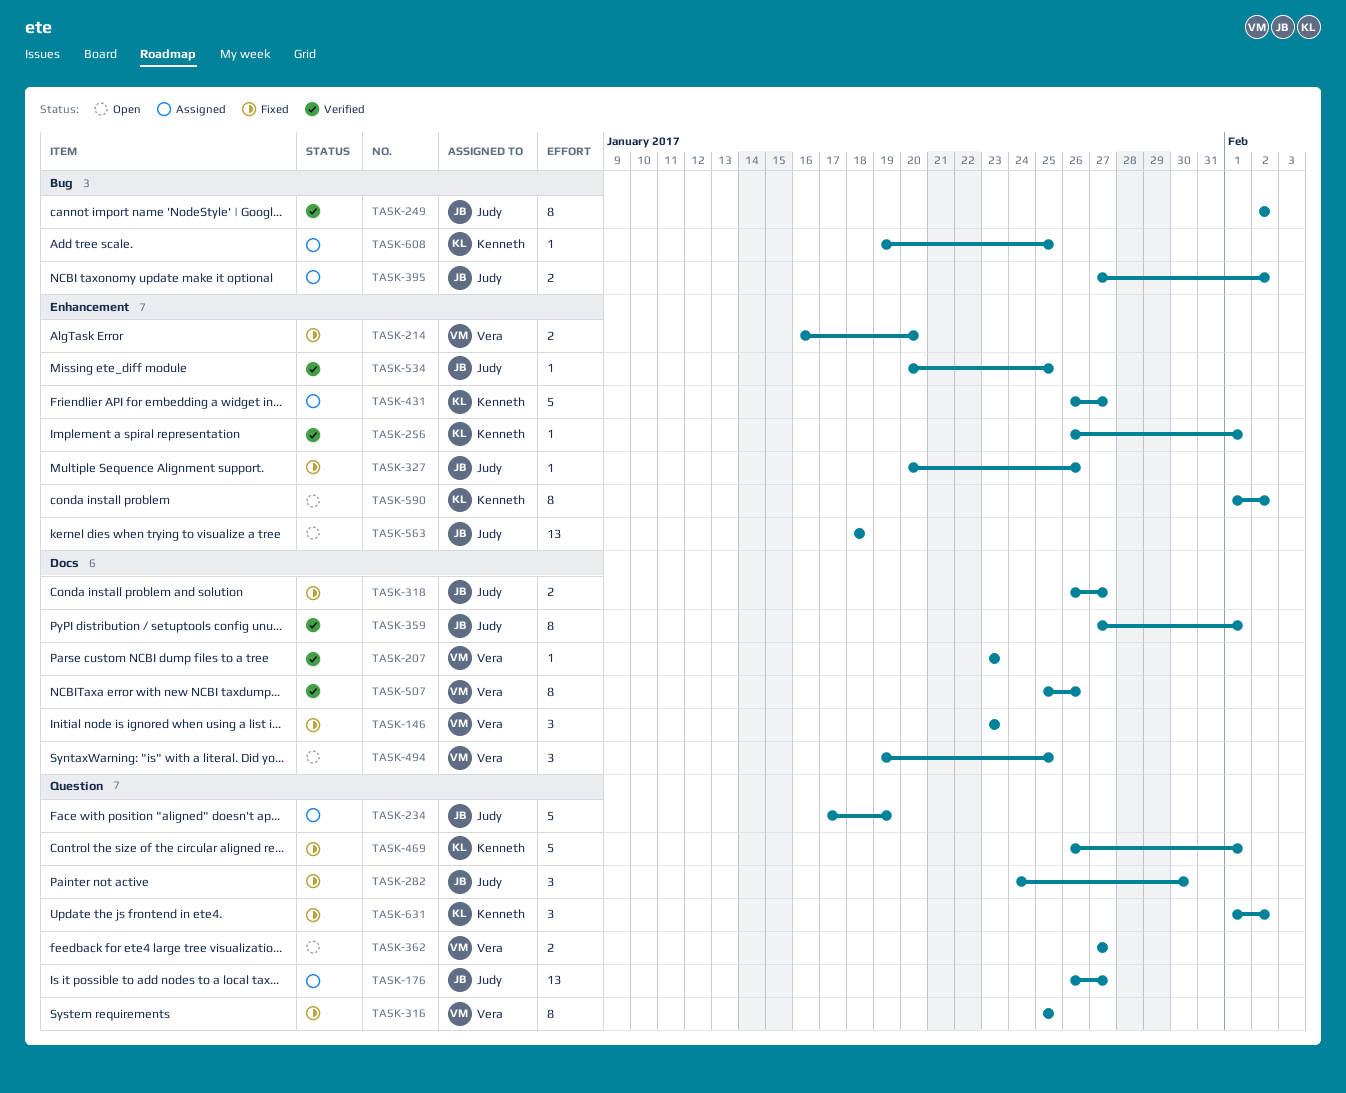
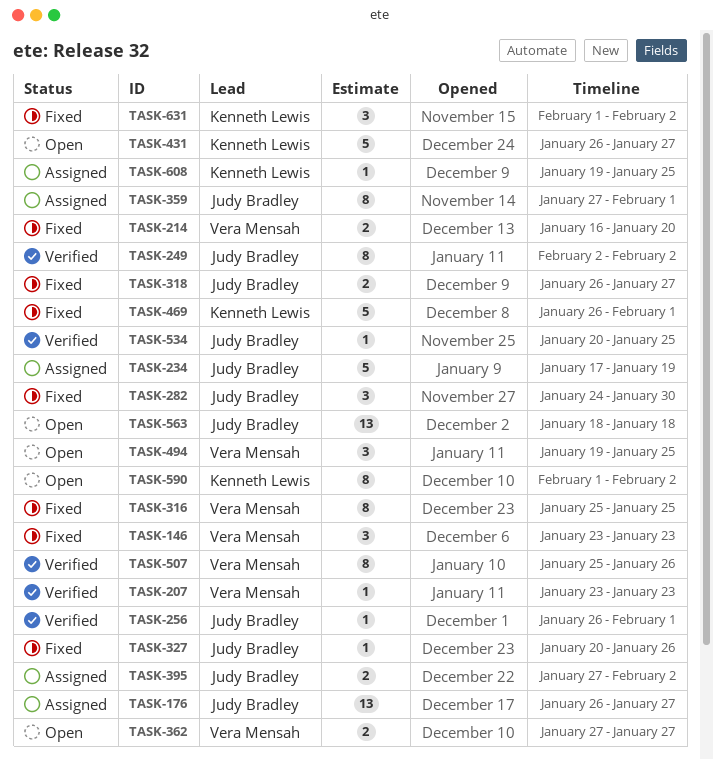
TASK-256, owner: Kenneth Lewis -> Judy Bradley
TASK-359, status: Verified -> Assigned
TASK-431, status: Assigned -> Open

